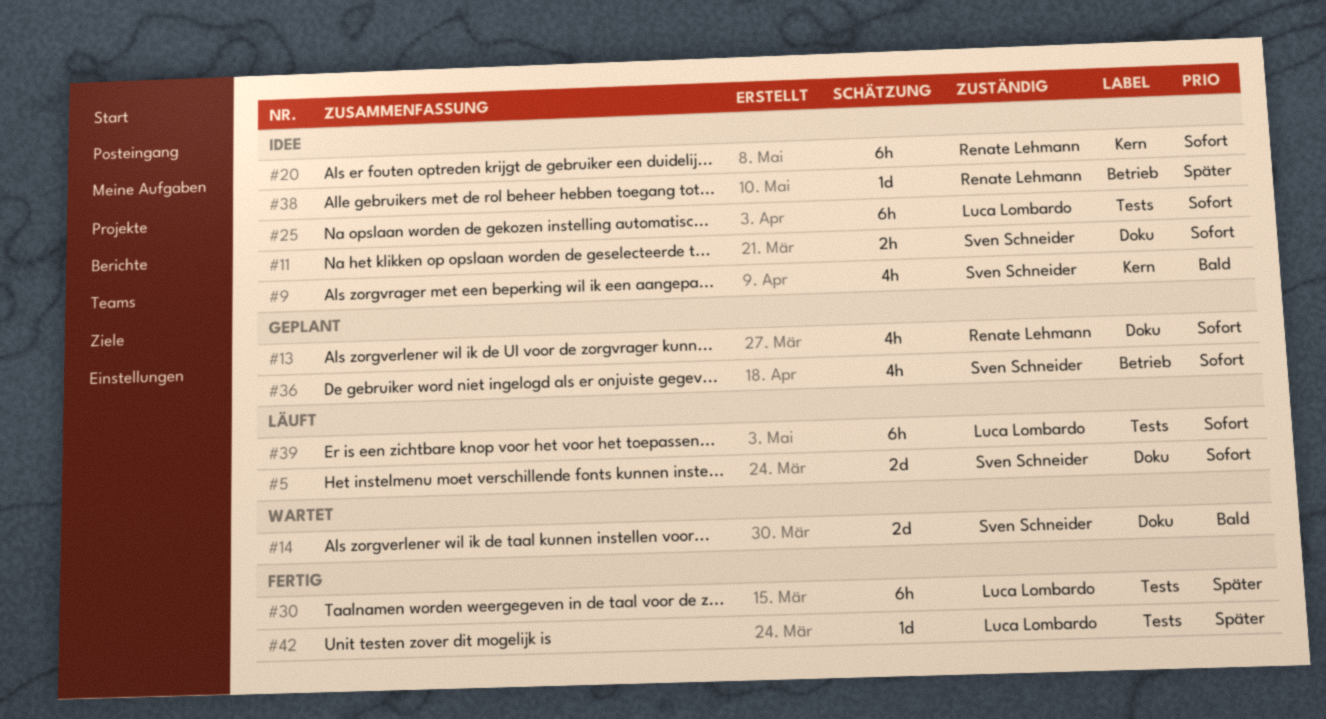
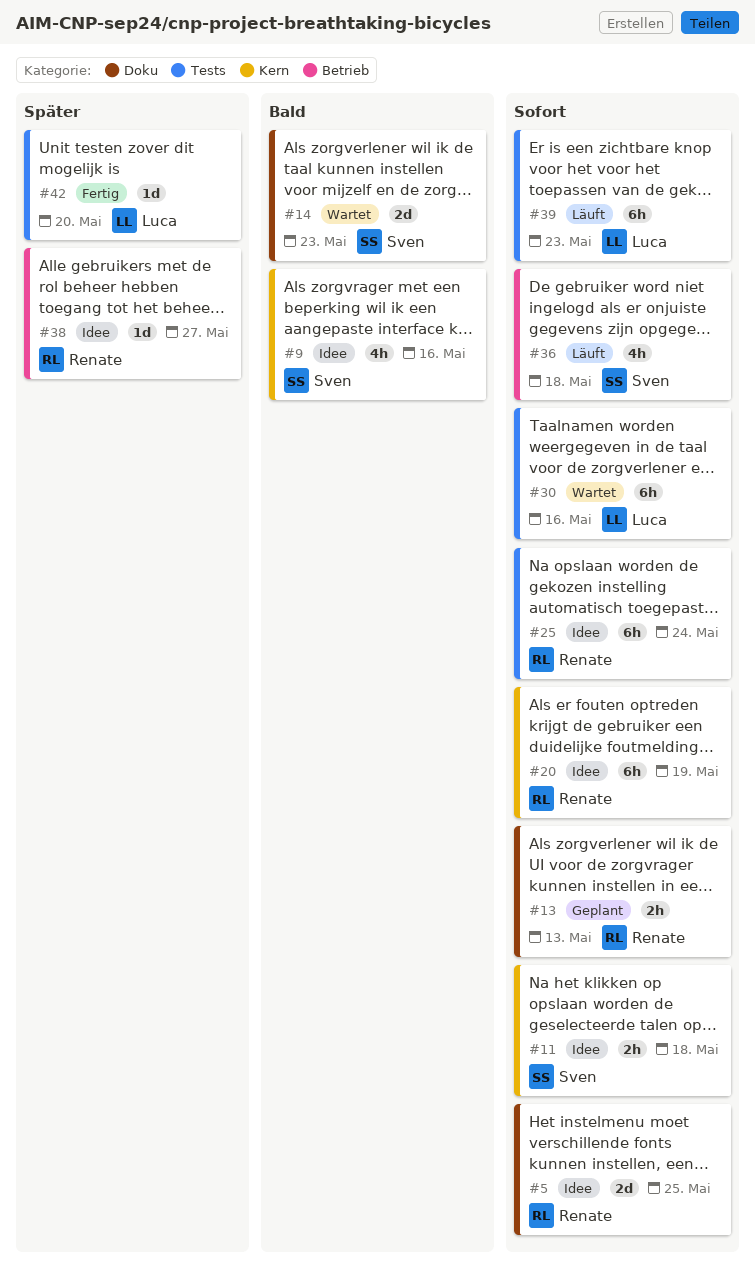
#5, status: Läuft -> Idee
#5, owner: Sven Schneider -> Renate Lehmann
#11, label: Doku -> Kern
#13, estimate: 4h -> 2h
#25, owner: Luca Lombardo -> Renate Lehmann
#30, status: Fertig -> Wartet
#30, priority: Später -> Sofort
#36, status: Geplant -> Läuft

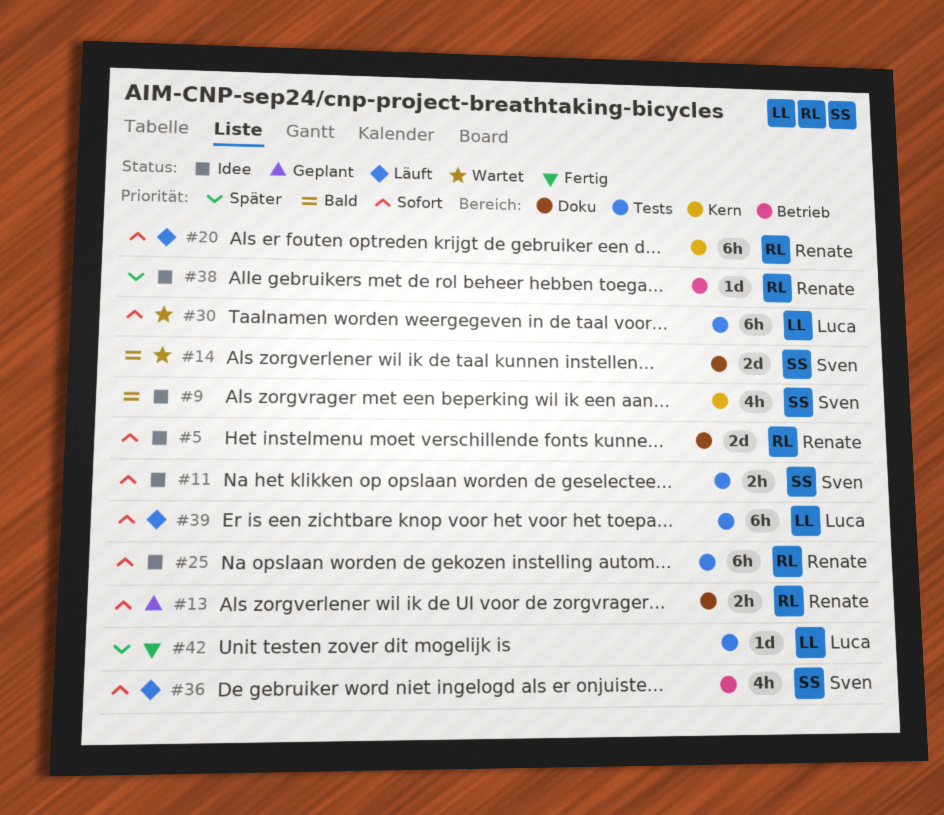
#11, label: Kern -> Tests
#20, status: Idee -> Läuft

